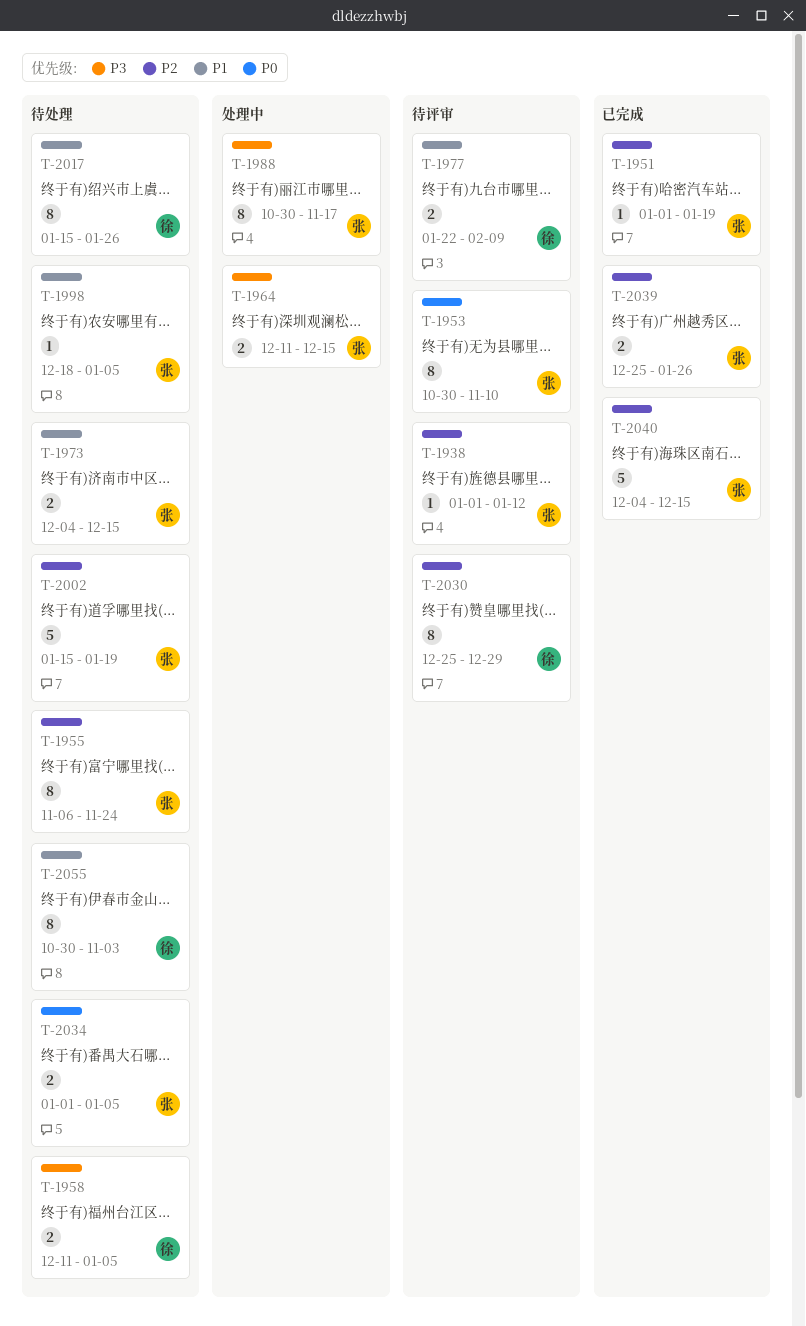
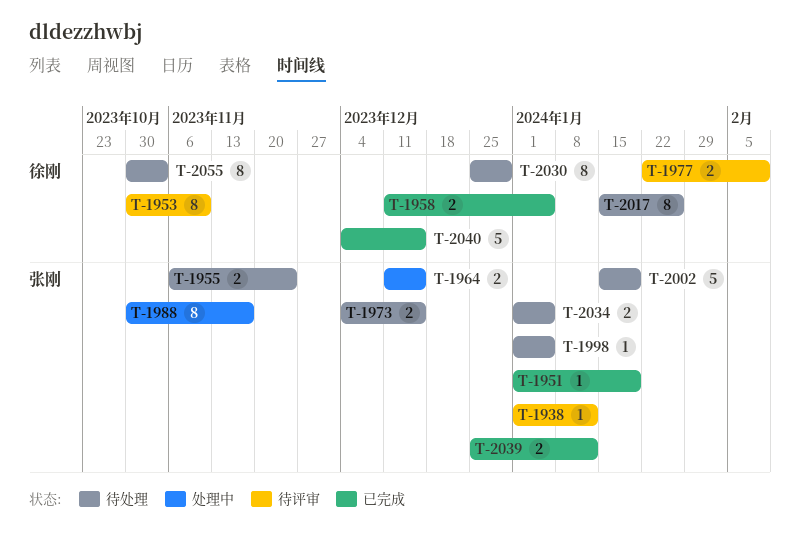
T-1953, owner: 张刚 -> 徐刚
T-1955, estimate: 8 -> 2
T-1958, status: 待处理 -> 已完成
T-1998, start: Dec 18 -> Jan 1
T-2030, status: 待评审 -> 待处理
T-2039, due: Jan 26 -> Jan 12
T-2040, owner: 张刚 -> 徐刚

